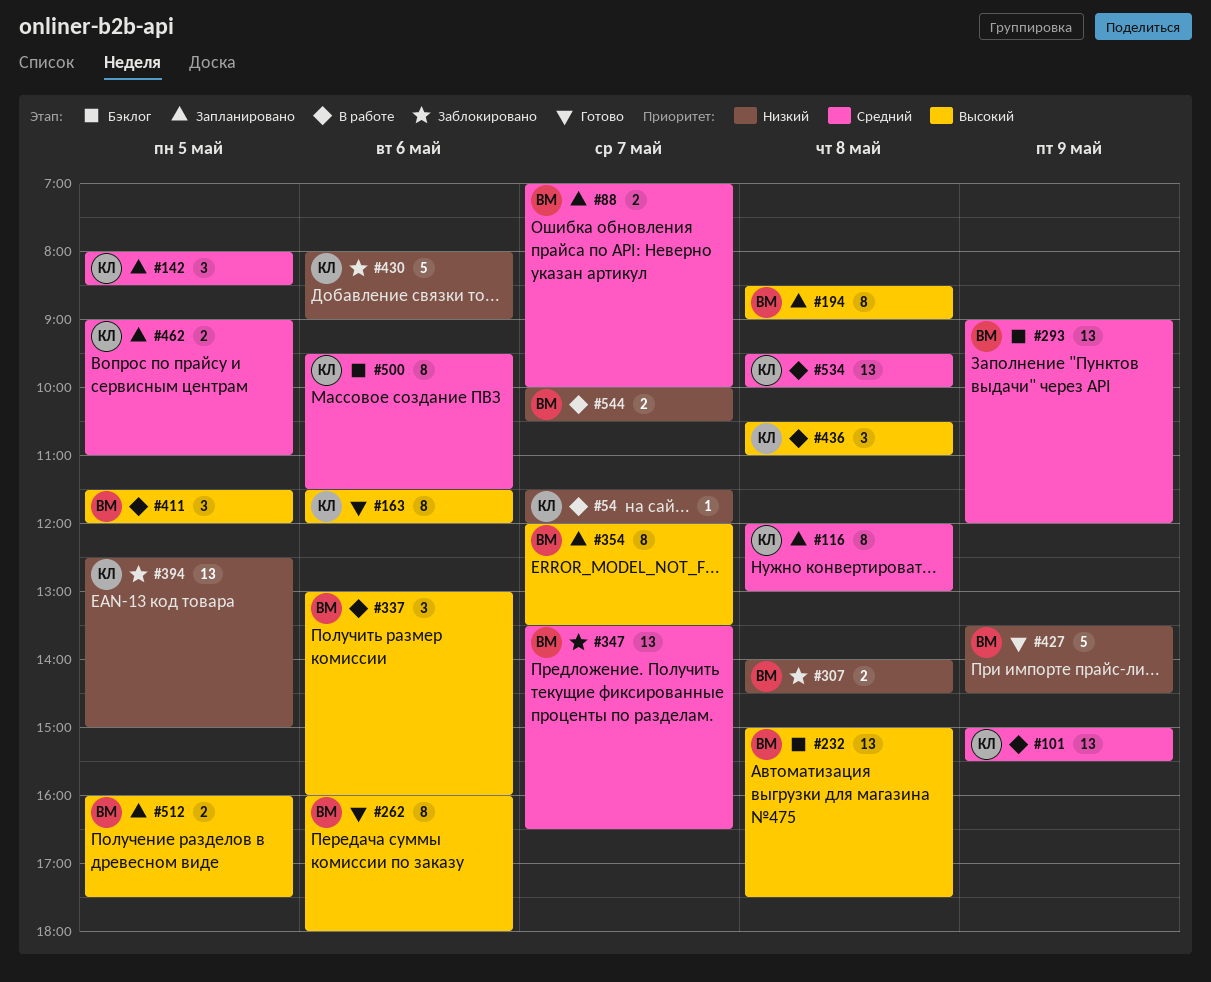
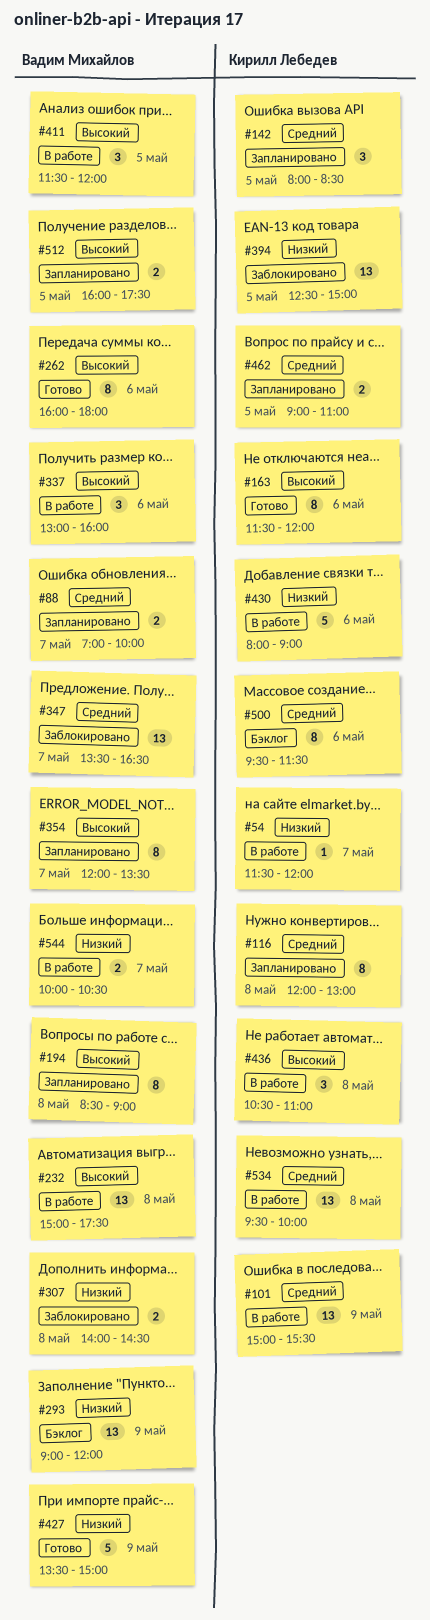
#232, status: Бэклог -> В работе
#293, priority: Средний -> Низкий
#427, ends: 14:30 -> 15:00
#430, status: Заблокировано -> В работе

